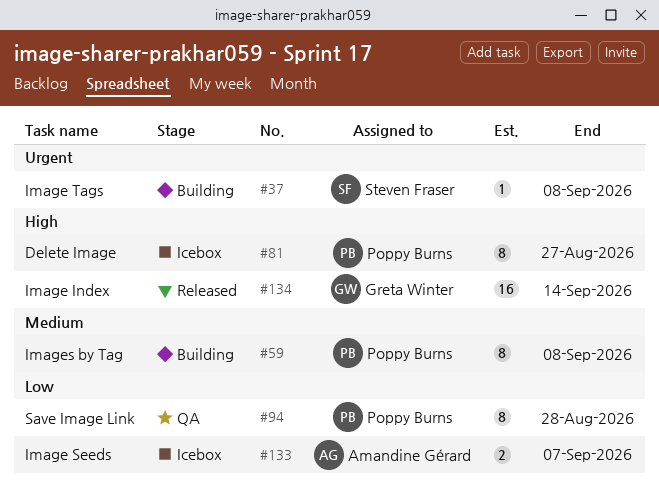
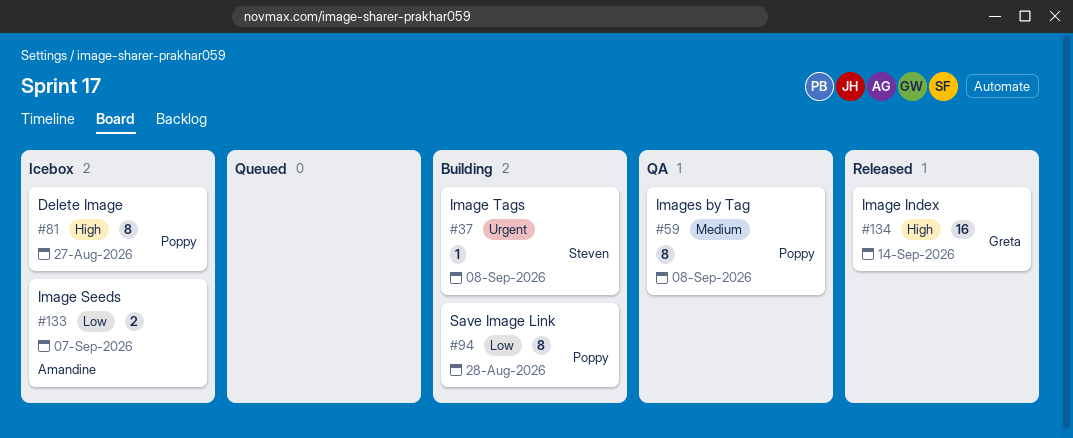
#59, status: Building -> QA
#94, status: QA -> Building

